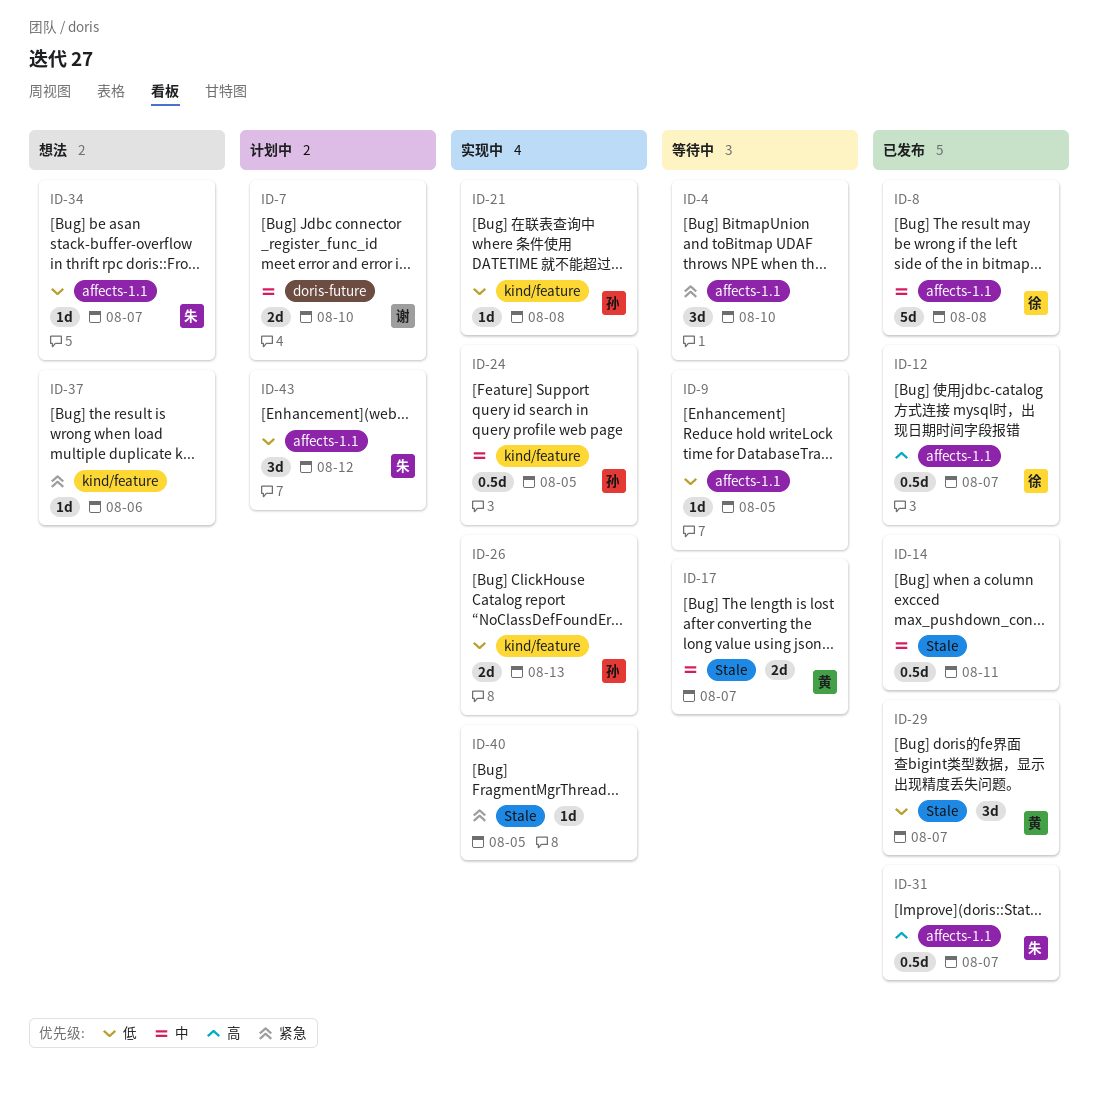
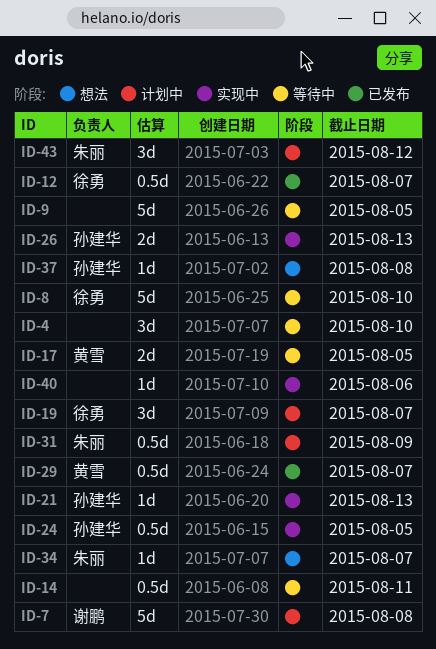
ID-7, estimate: 2d -> 5d
ID-7, due: Aug 10 -> Aug 8
ID-8, status: 已发布 -> 等待中
ID-8, due: Aug 8 -> Aug 10
ID-9, estimate: 1d -> 5d
ID-14, status: 已发布 -> 等待中
ID-17, due: Aug 7 -> Aug 5
ID-19: none -> present
ID-21, due: Aug 8 -> Aug 13
ID-29, estimate: 3d -> 0.5d
ID-31, status: 已发布 -> 计划中
ID-31, due: Aug 7 -> Aug 9
ID-37, owner: none -> 孙建华
ID-37, due: Aug 6 -> Aug 8
ID-40, due: Aug 5 -> Aug 6

